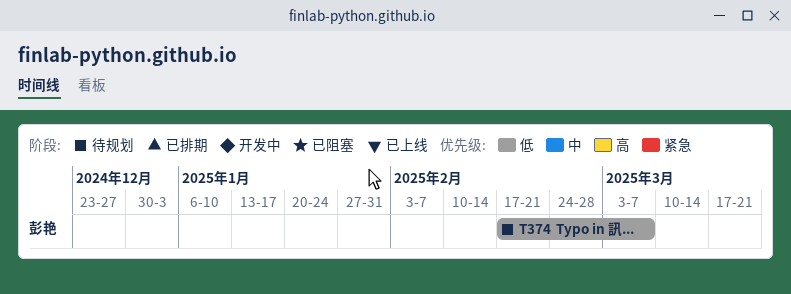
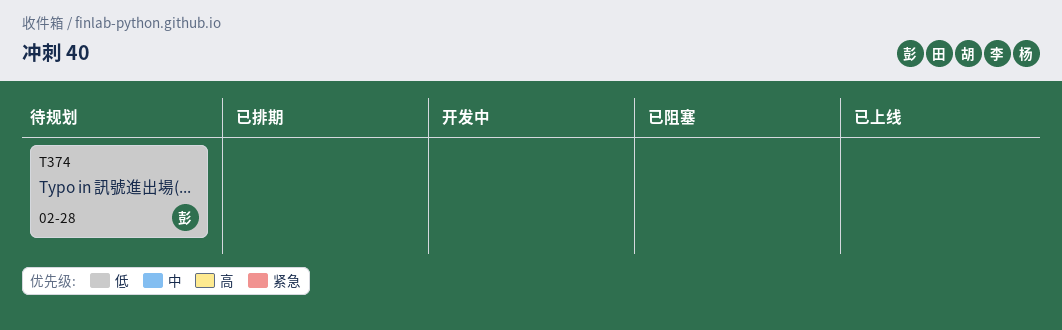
T374, due: Mar 7 -> Feb 28

